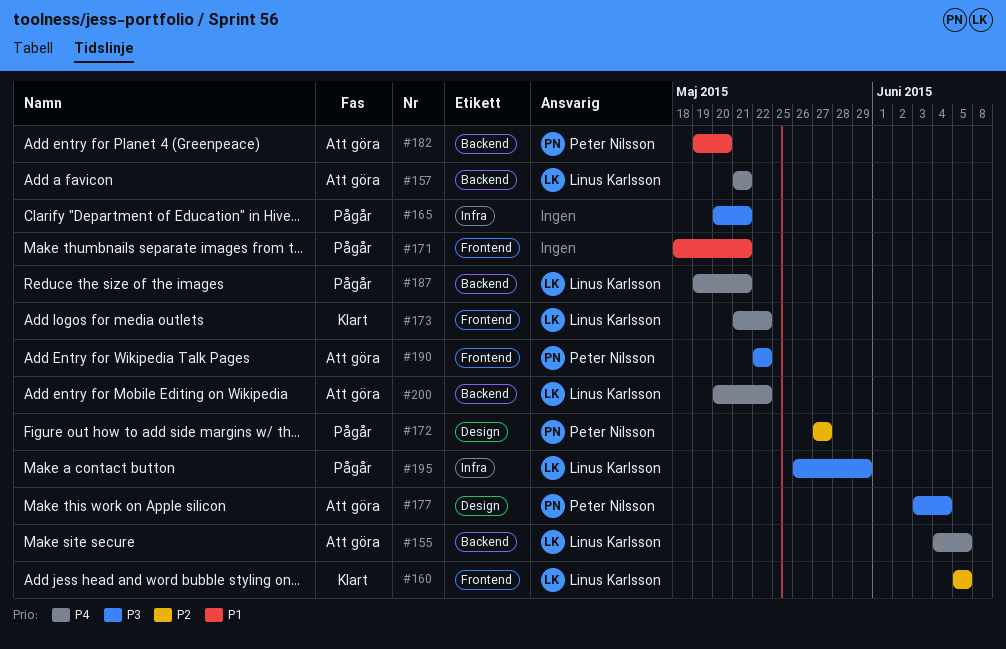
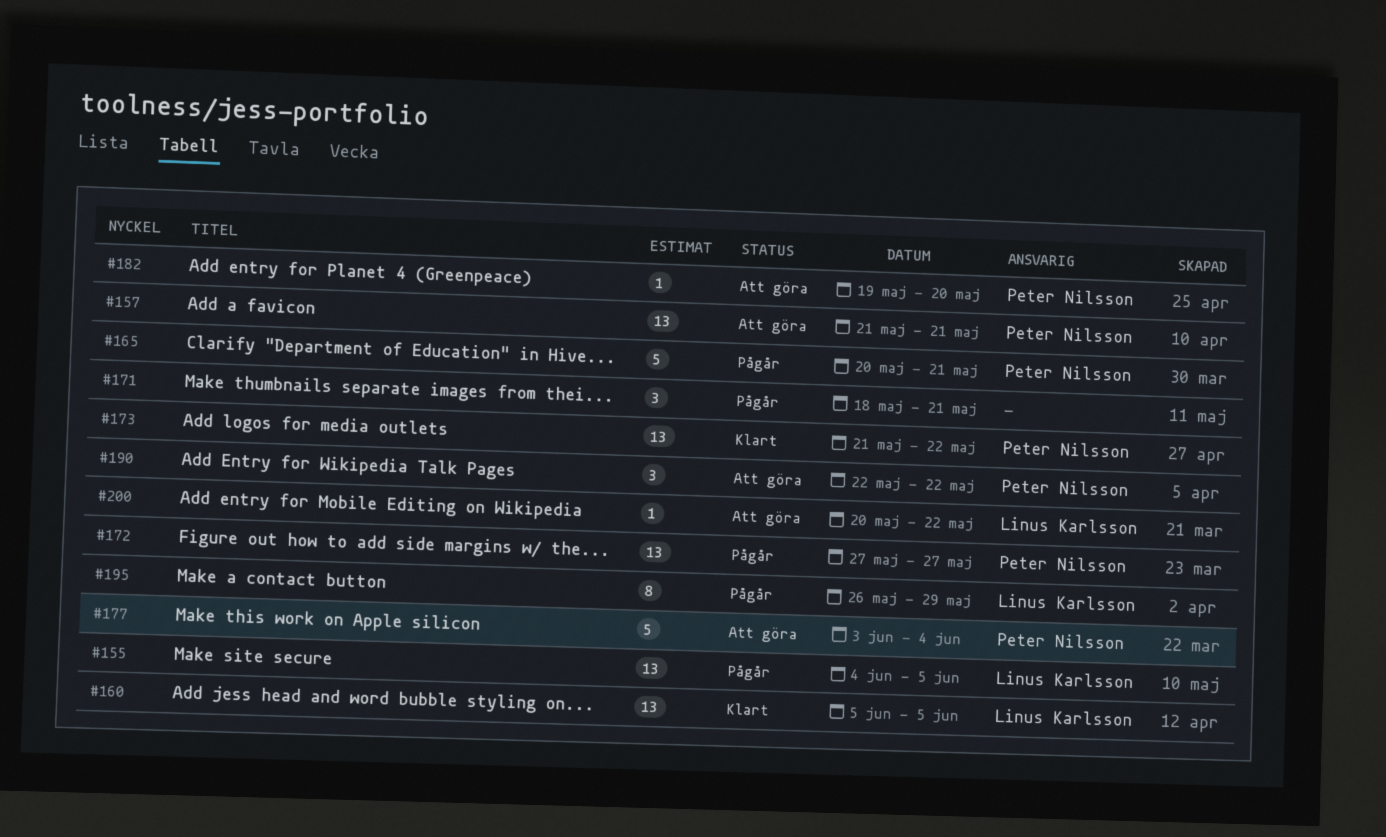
#155, status: Att göra -> Pågår
#157, owner: Linus Karlsson -> Peter Nilsson
#165, owner: none -> Peter Nilsson
#173, owner: Linus Karlsson -> Peter Nilsson
#187: present -> none

